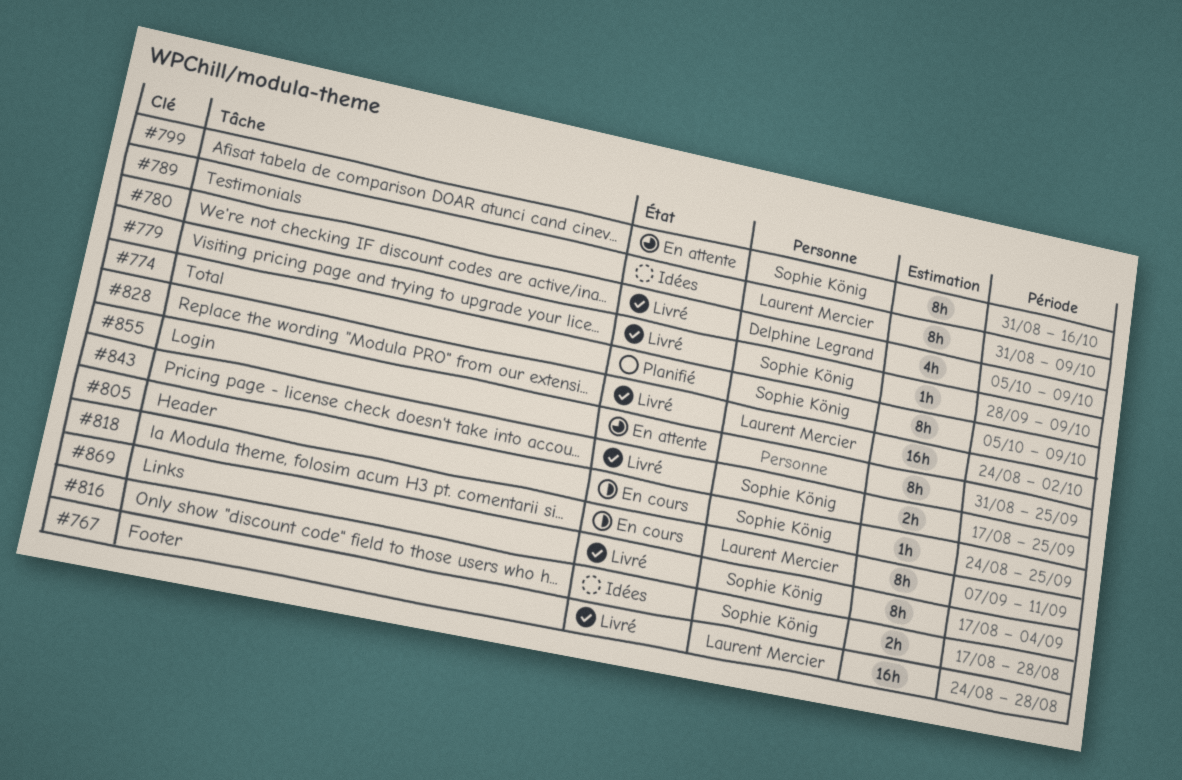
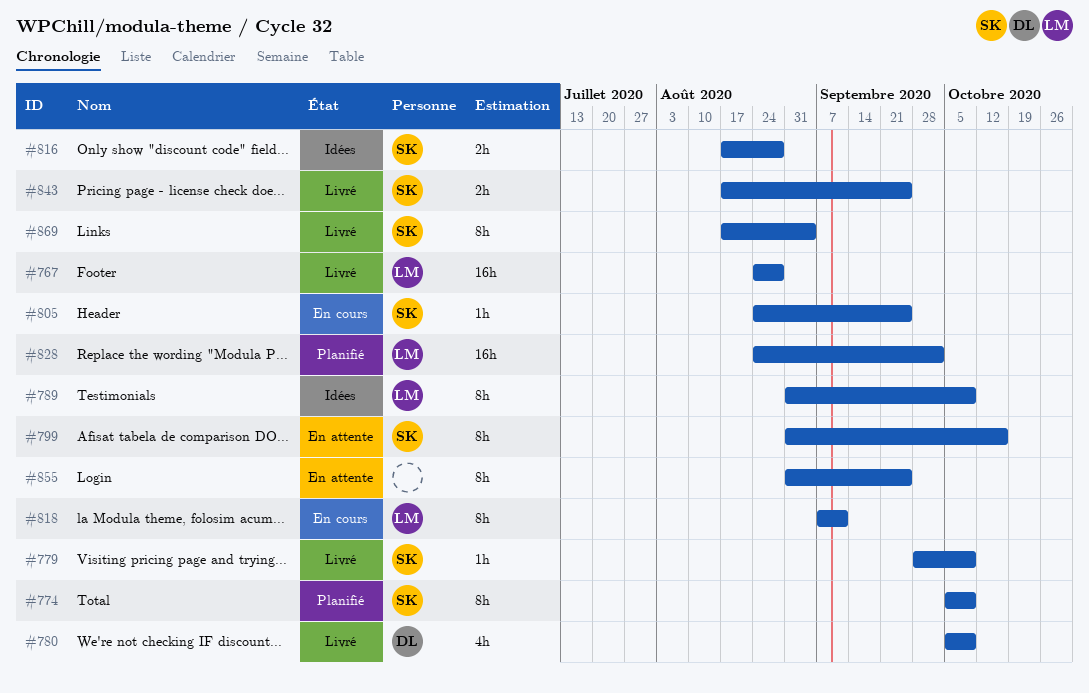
#828, status: Livré -> Planifié

